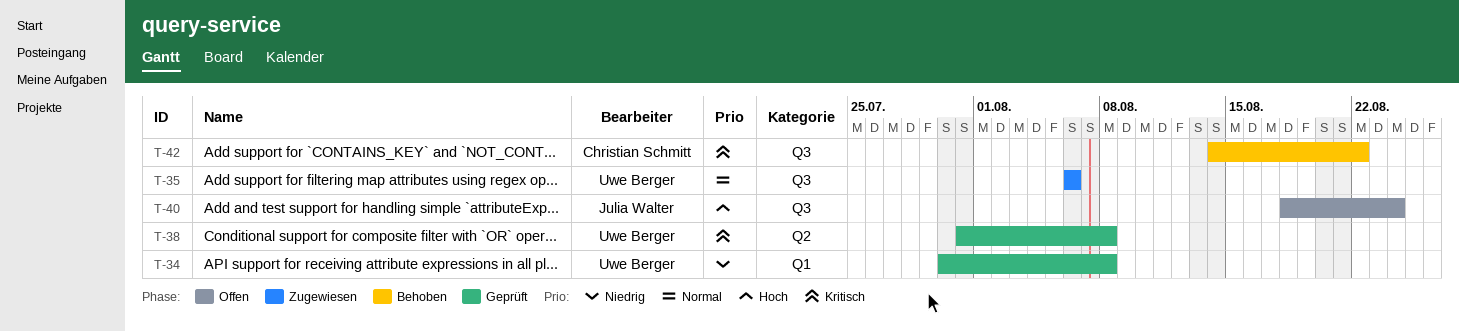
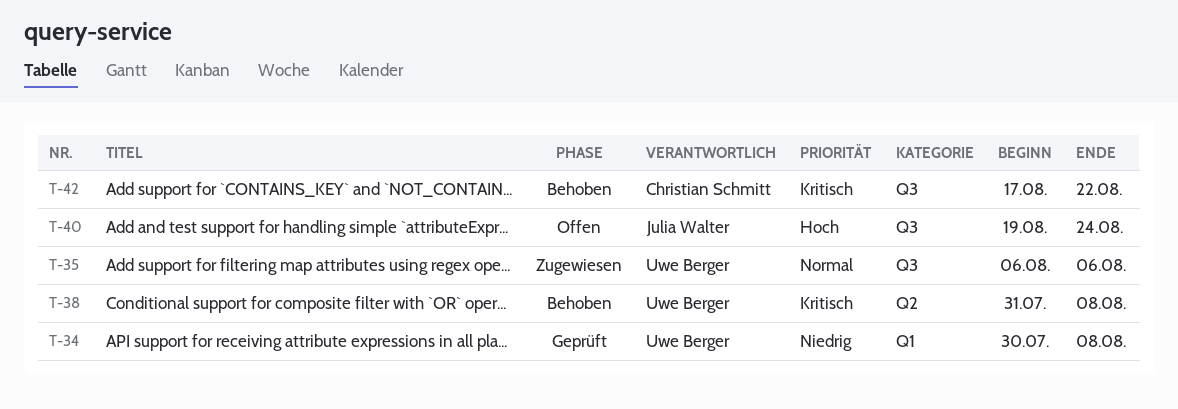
T-38, status: Geprüft -> Behoben
T-40, start: Aug 18 -> Aug 19
T-42, start: Aug 14 -> Aug 17

